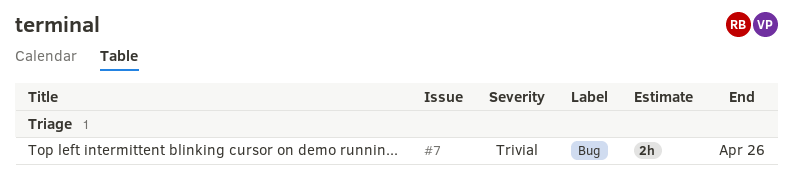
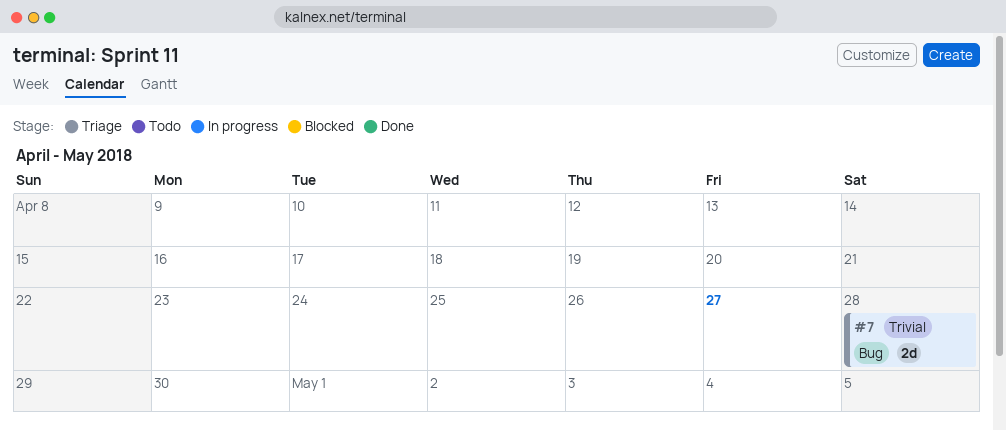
#7, estimate: 2h -> 2d
#7, due: Apr 26 -> Apr 28

